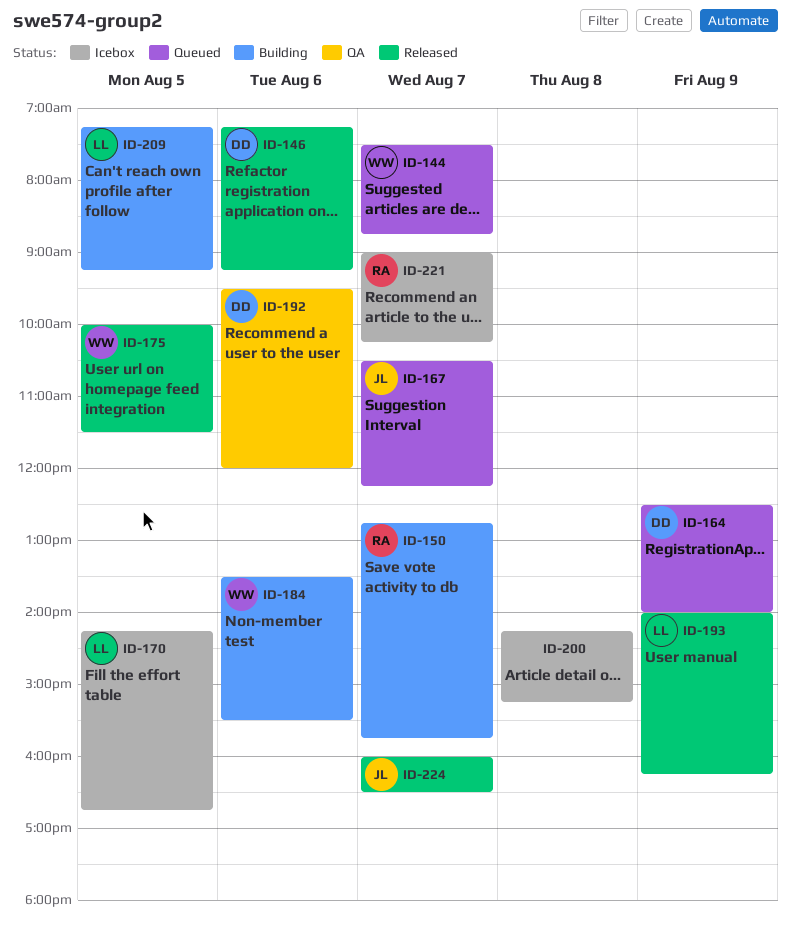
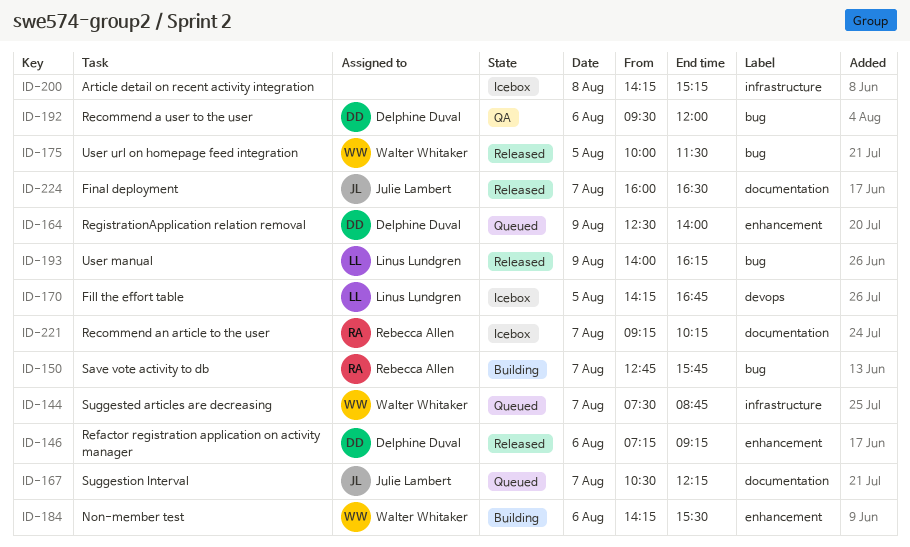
ID-184, begins: 13:30 -> 14:15
ID-209: present -> none
ID-221, begins: 09:00 -> 09:15

